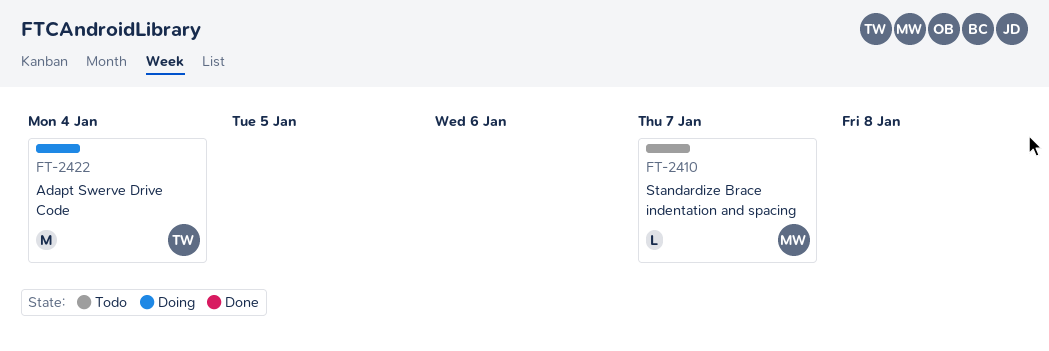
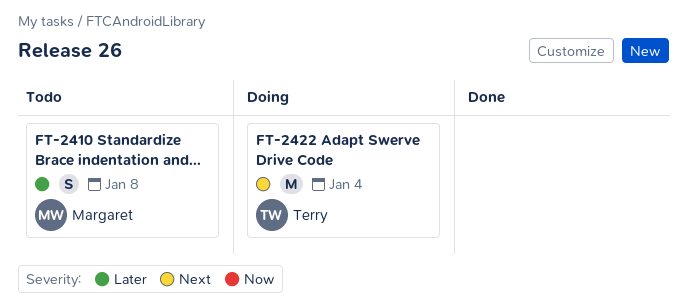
FT-2410, estimate: L -> S
FT-2410, due: Jan 7 -> Jan 8

